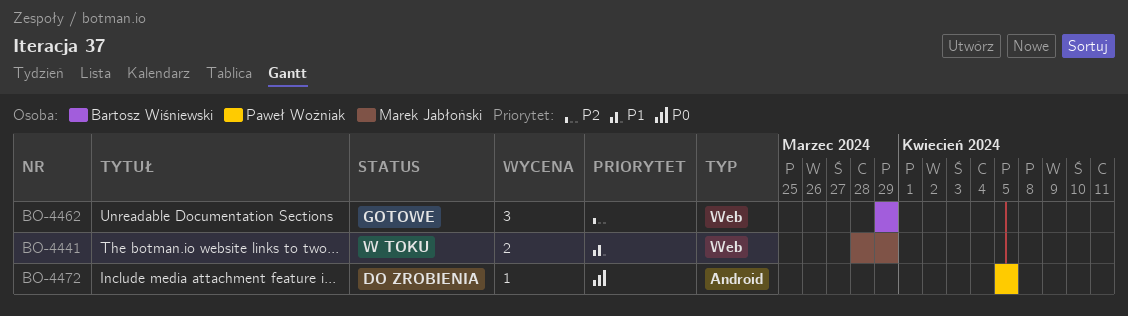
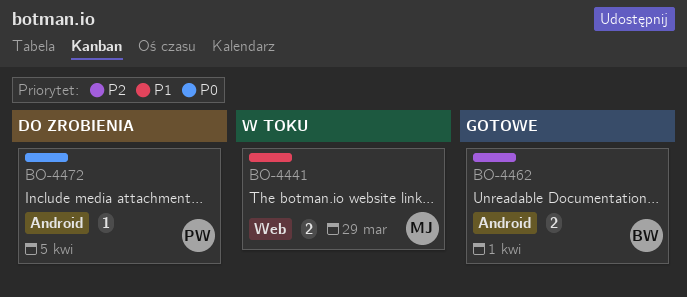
BO-4462, label: Web -> Android
BO-4462, estimate: 3 -> 2
BO-4462, due: Mar 29 -> Apr 1

